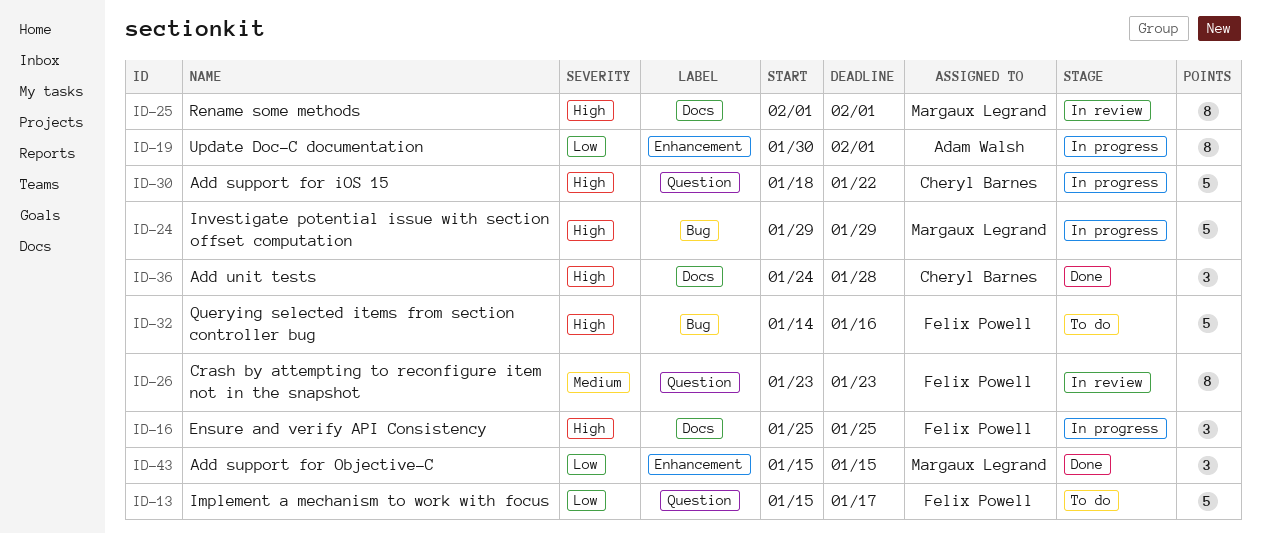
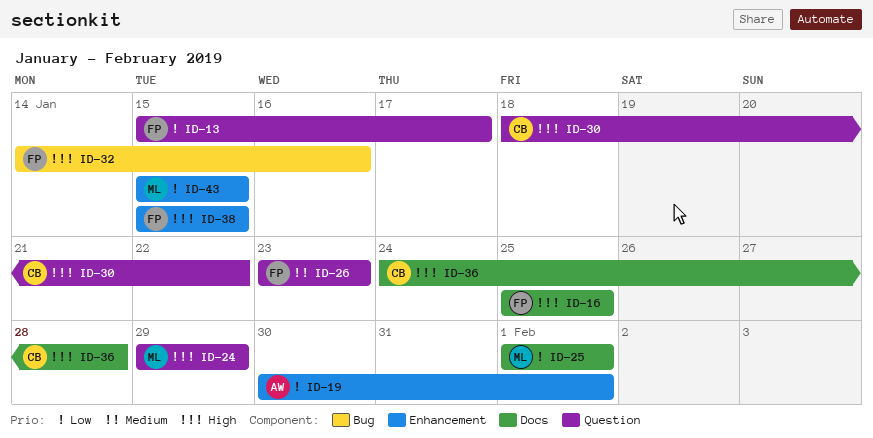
ID-24, label: Bug -> Question
ID-25, priority: High -> Low
ID-38: none -> present

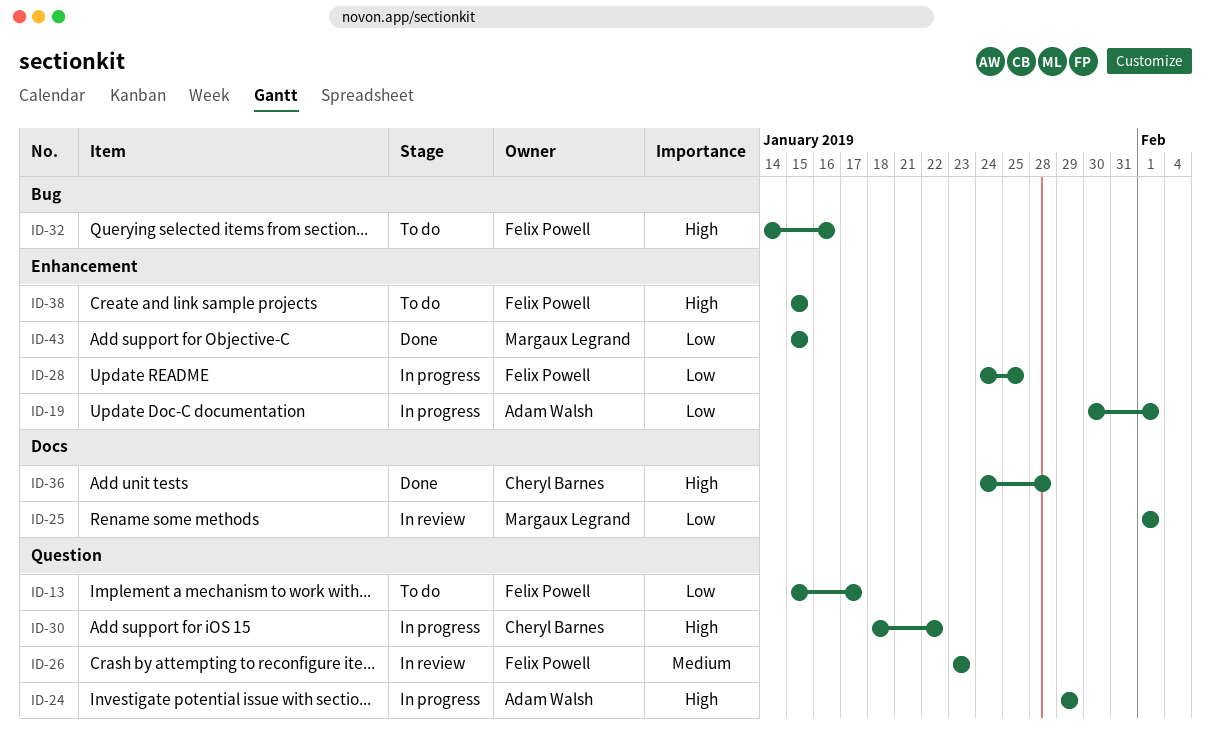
ID-16: present -> none
ID-24, owner: Margaux Legrand -> Adam Walsh
ID-28: none -> present

